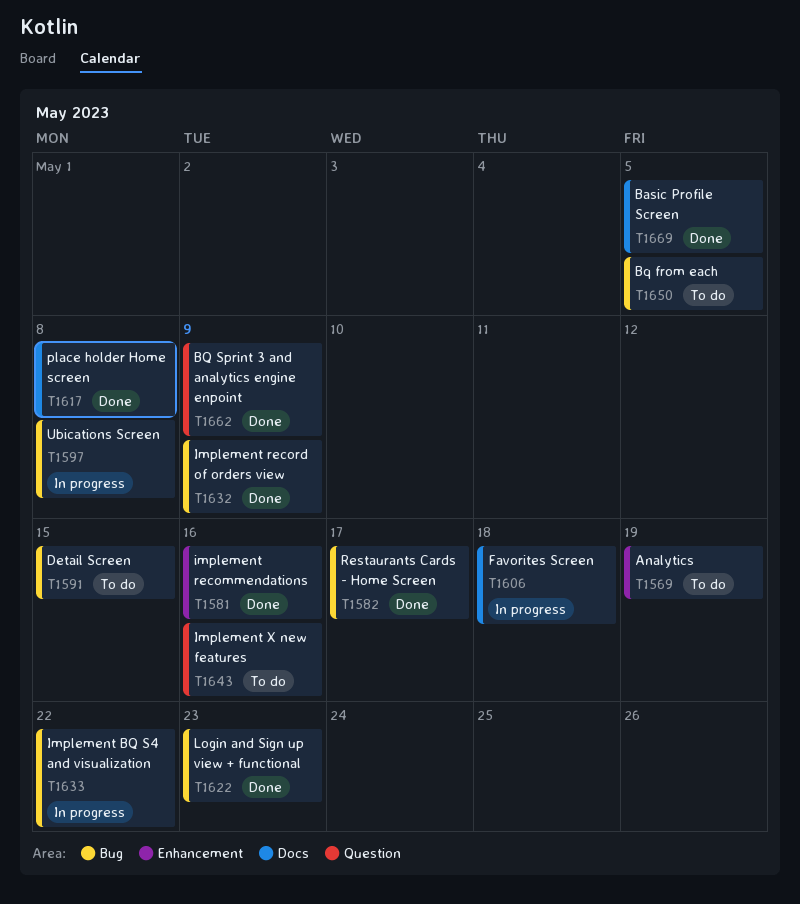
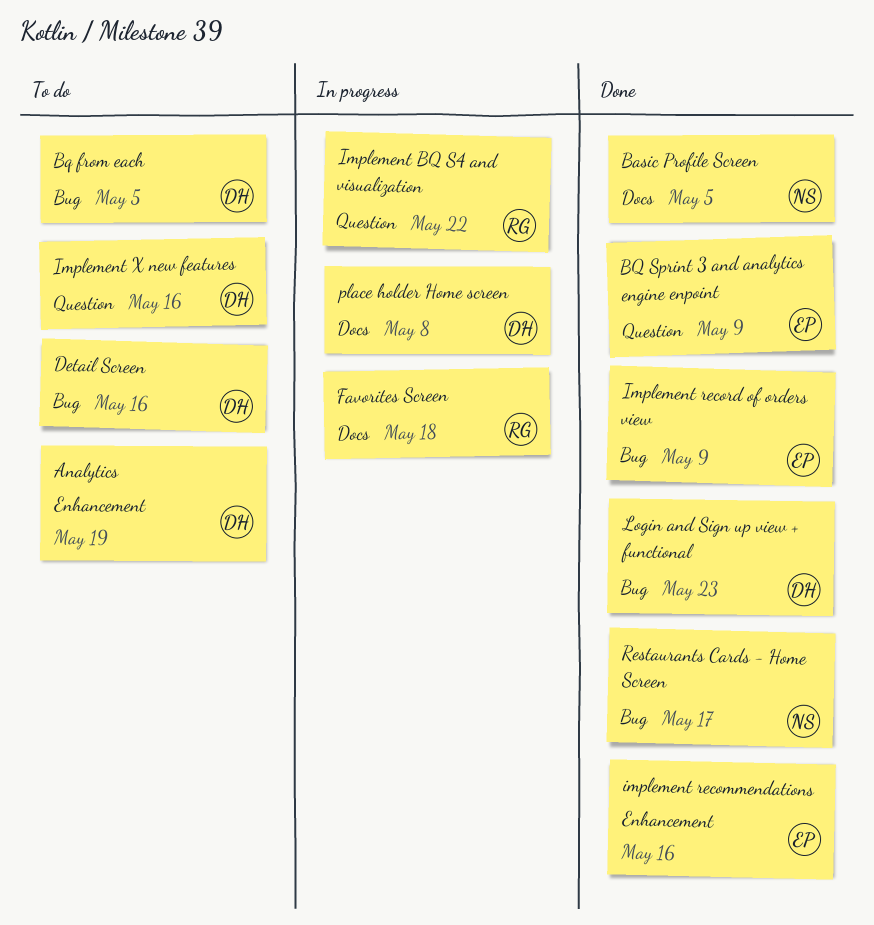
Detail Screen, due: May 15 -> May 16
Implement BQ S4 and visualization, label: Bug -> Question
place holder Home screen, status: Done -> In progress
Ubications Screen: present -> none

